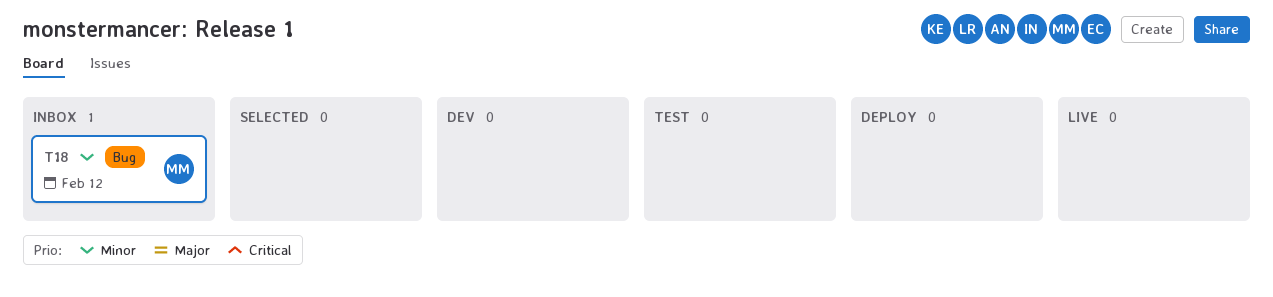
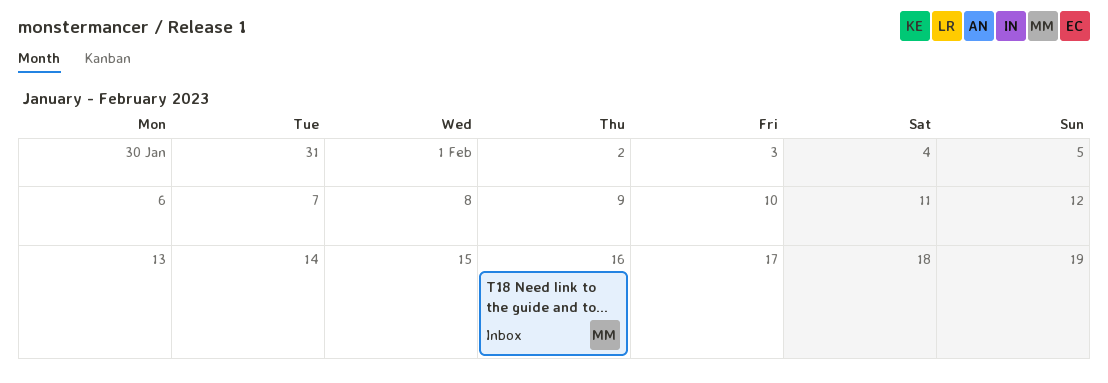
T18, due: Feb 12 -> Feb 16

